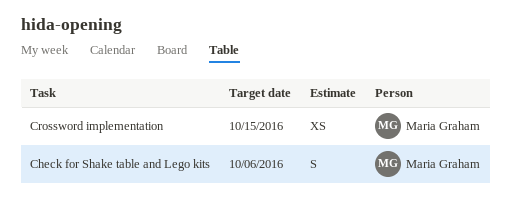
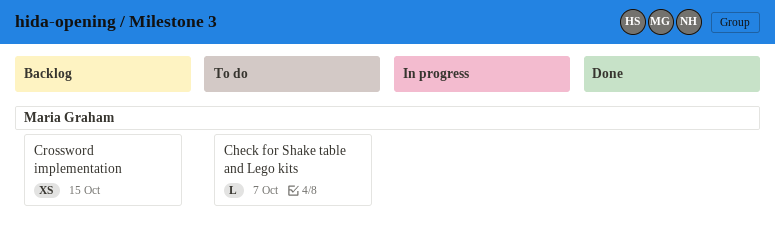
Check for Shake table and Lego kits, estimate: S -> L
Check for Shake table and Lego kits, due: Oct 6 -> Oct 7

